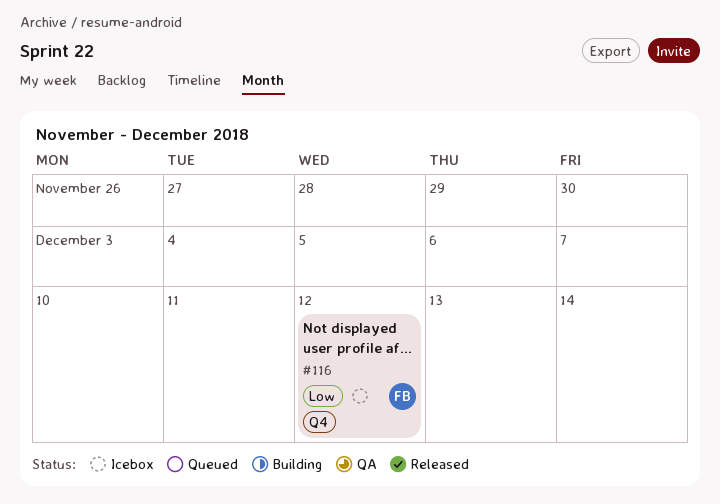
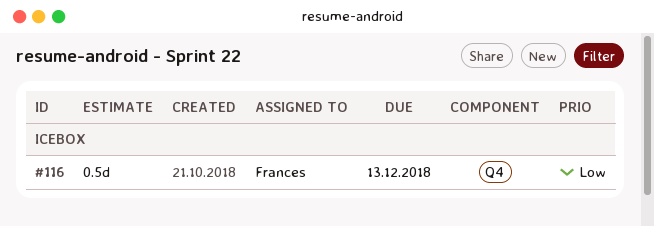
#116, due: Dec 12 -> Dec 13

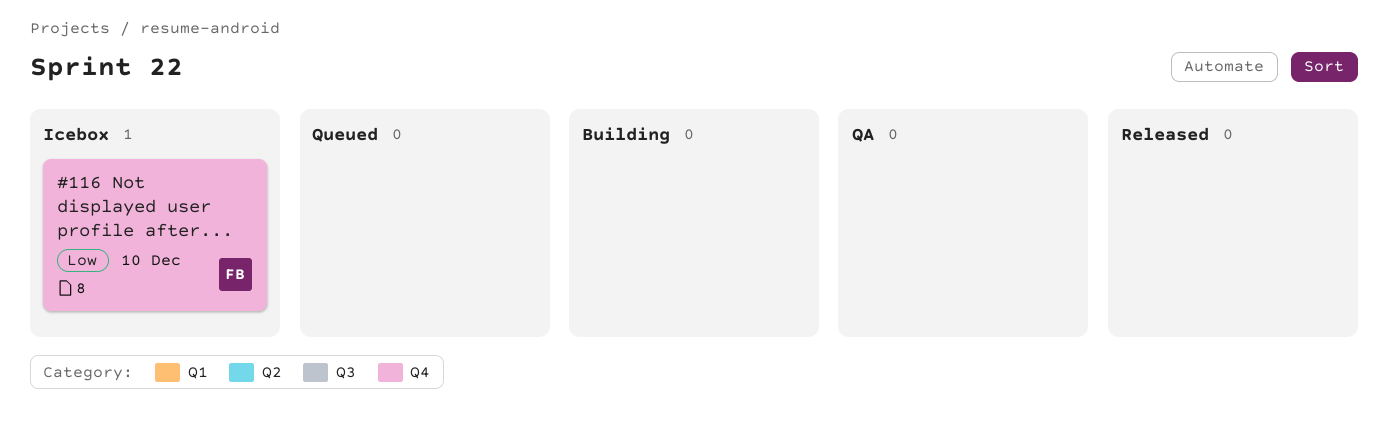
#116, due: Dec 13 -> Dec 10

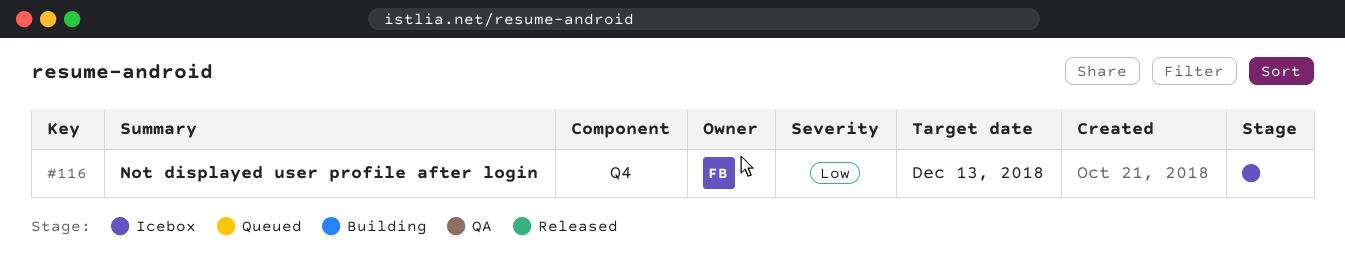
#116, due: Dec 10 -> Dec 13

